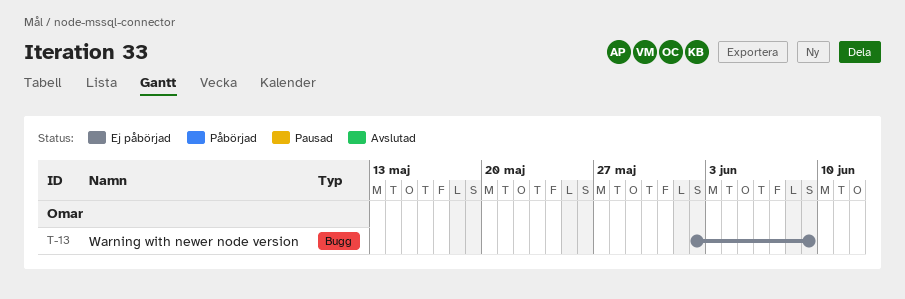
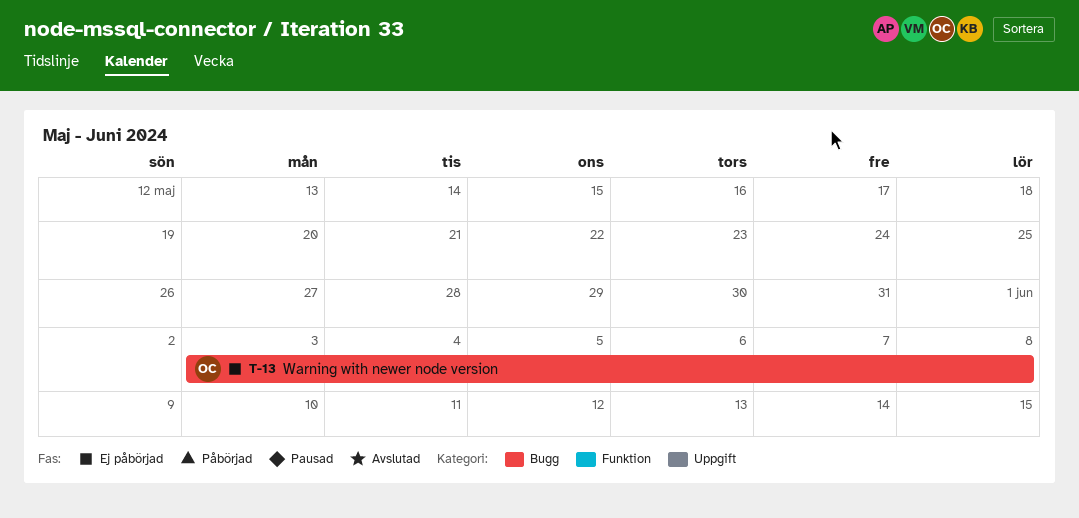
T-13, start: Jun 2 -> Jun 3
T-13, due: Jun 9 -> Jun 8

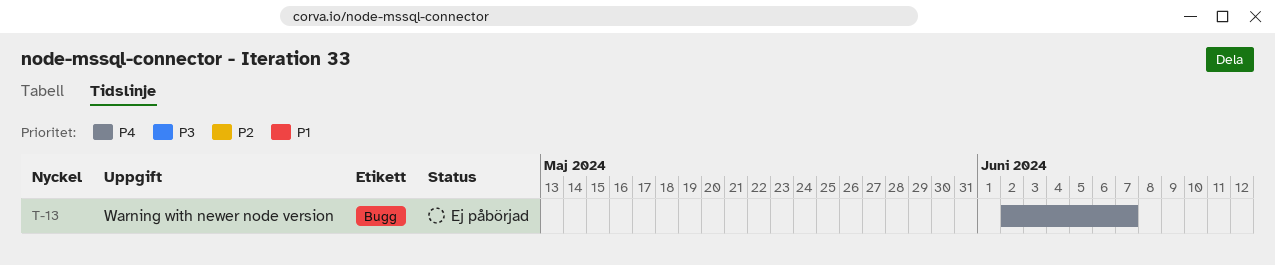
T-13, start: Jun 3 -> Jun 2
T-13, due: Jun 8 -> Jun 7

